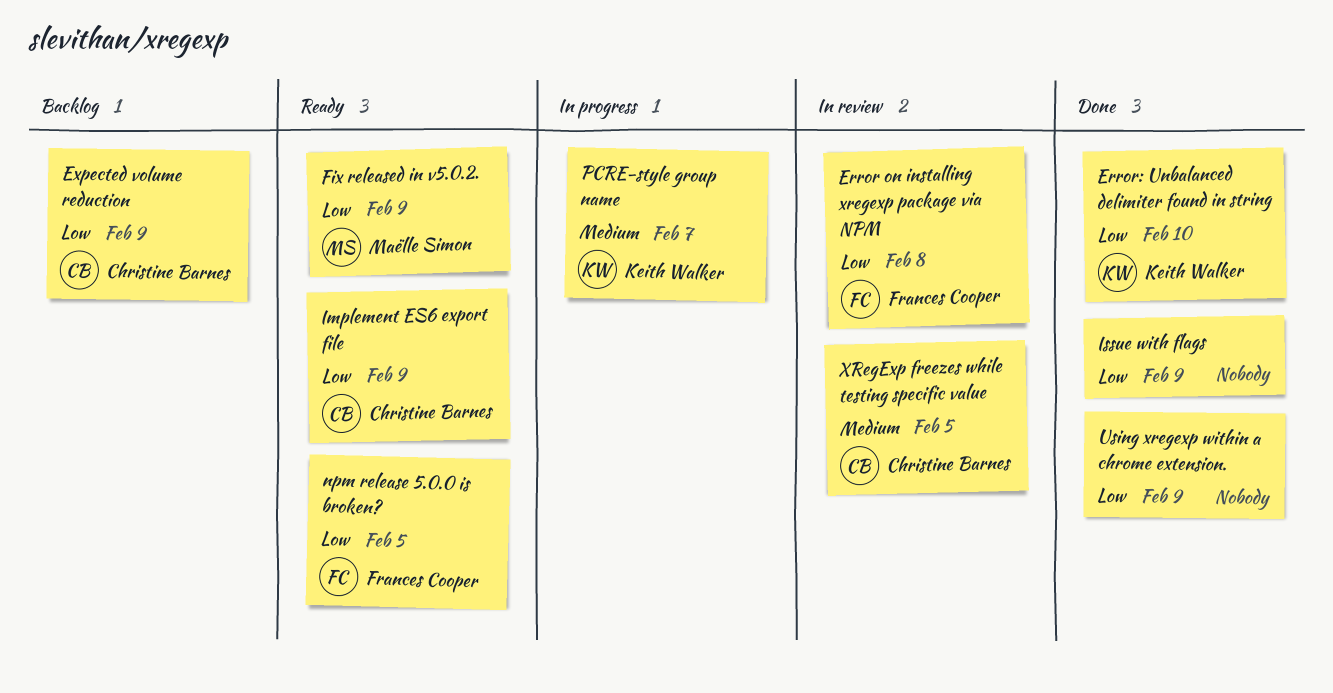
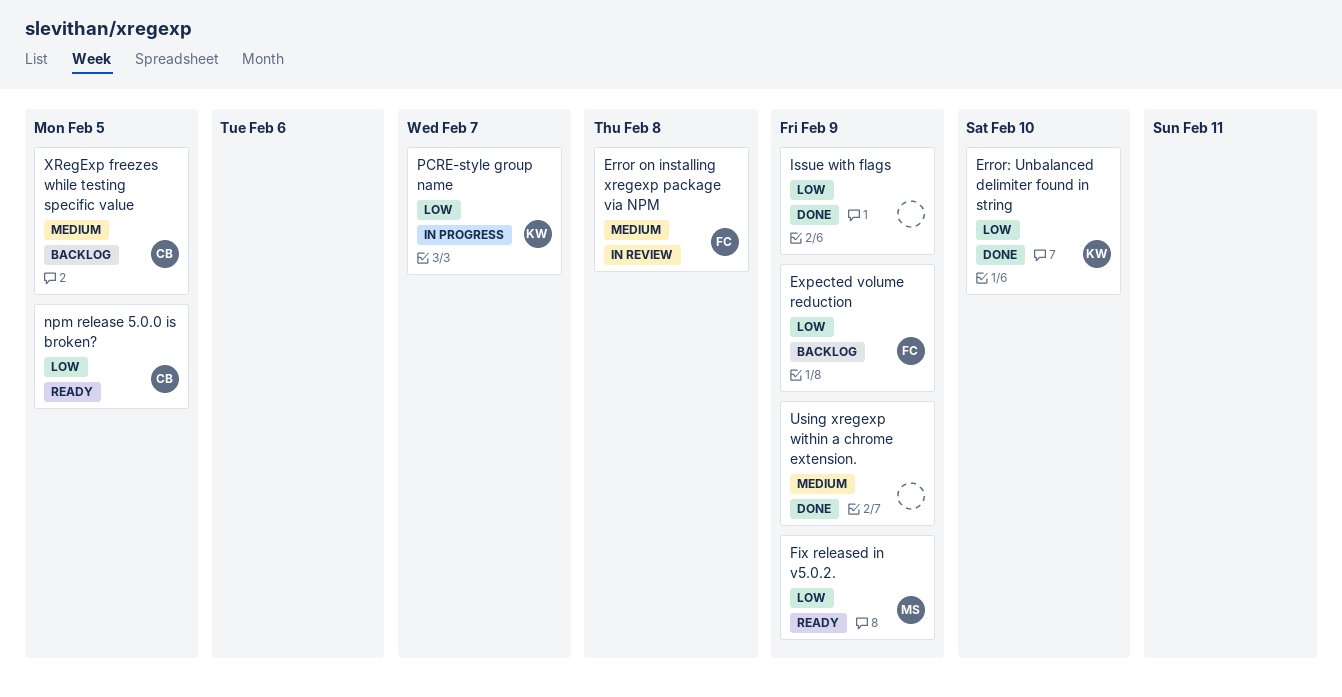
Error on installing xregexp package via NPM, priority: Low -> Medium
Expected volume reduction, owner: Christine Barnes -> Frances Cooper
Implement ES6 export file: present -> none
npm release 5.0.0 is broken?, owner: Frances Cooper -> Christine Barnes
PCRE-style group name, priority: Medium -> Low
Using xregexp within a chrome extension., priority: Low -> Medium
XRegExp freezes while testing specific value, status: In review -> Backlog

